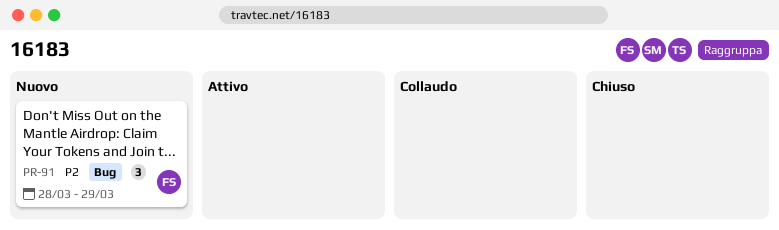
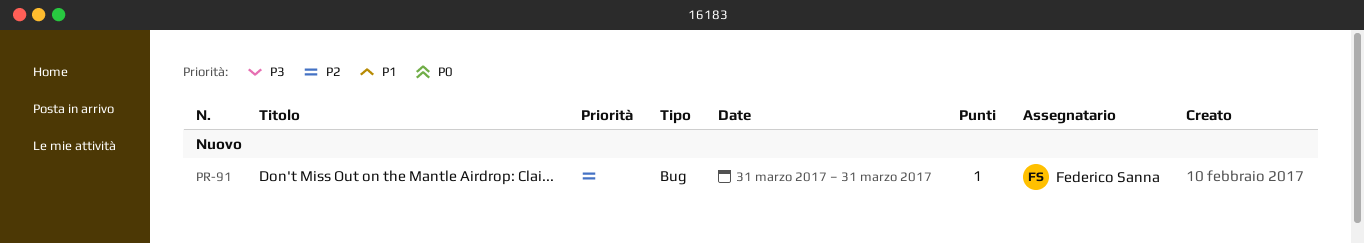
PR-91, estimate: 3 -> 1
PR-91, start: Mar 28 -> Mar 31
PR-91, due: Mar 29 -> Mar 31

